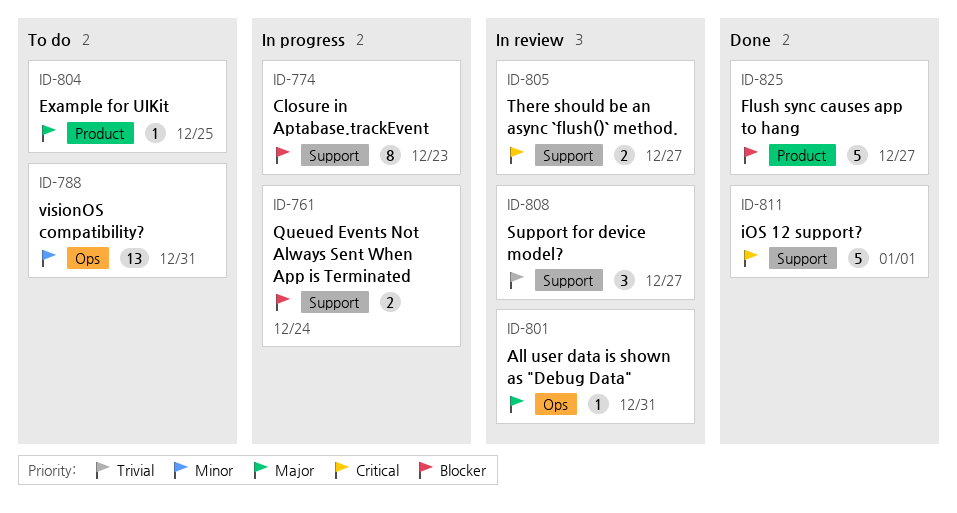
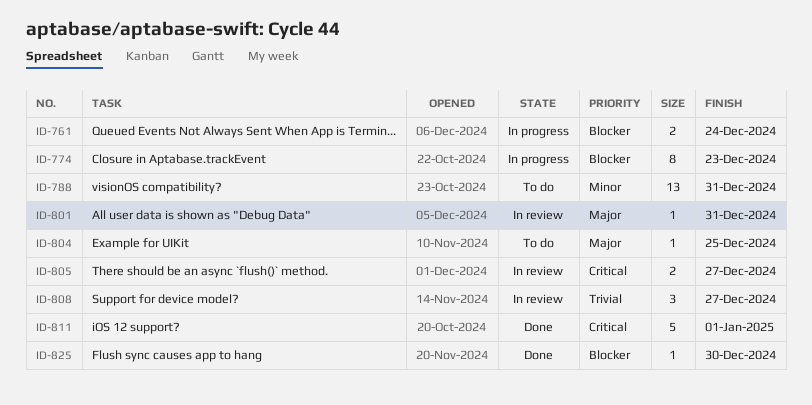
ID-825, estimate: 5 -> 1
ID-825, due: Dec 27 -> Dec 30

